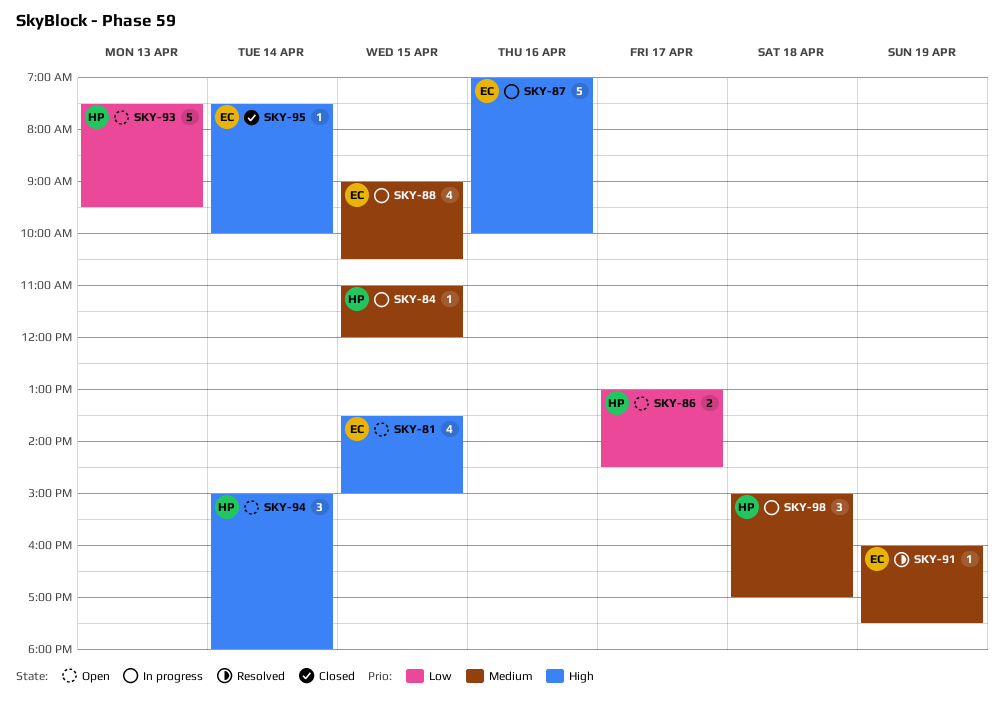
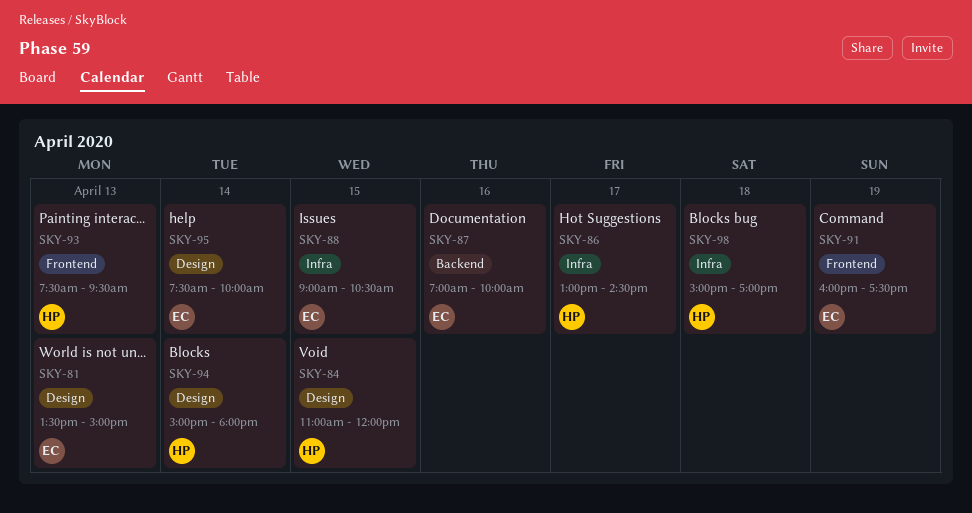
SKY-81, day: Apr 15 -> Apr 13

